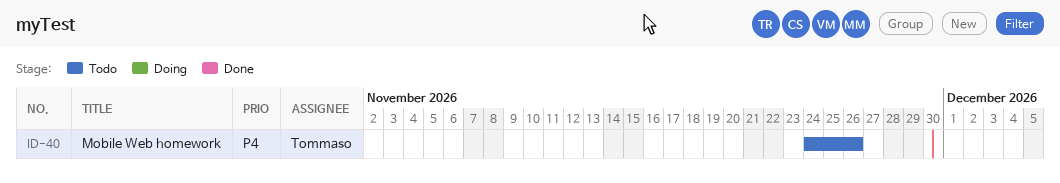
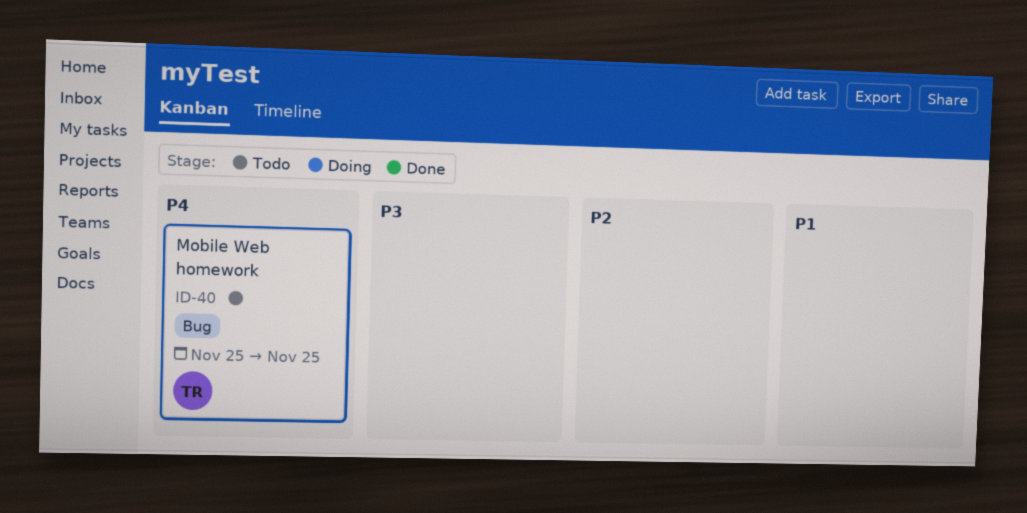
ID-40, start: Nov 24 -> Nov 25
ID-40, due: Nov 26 -> Nov 25

